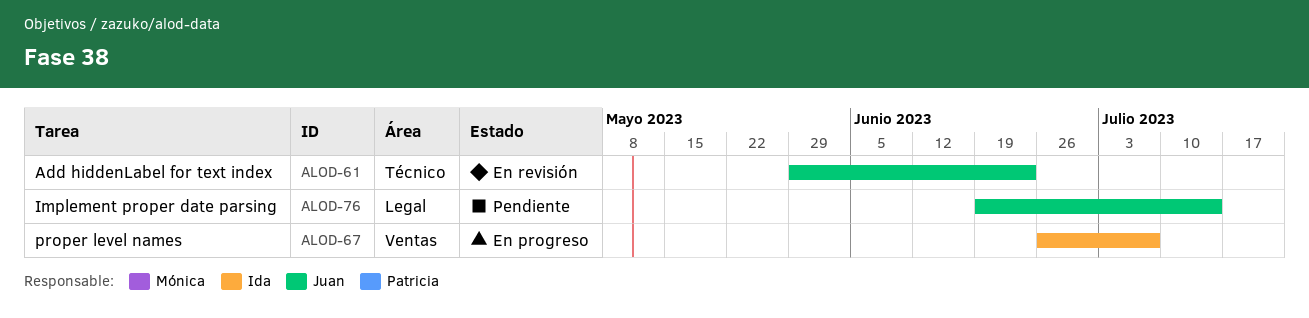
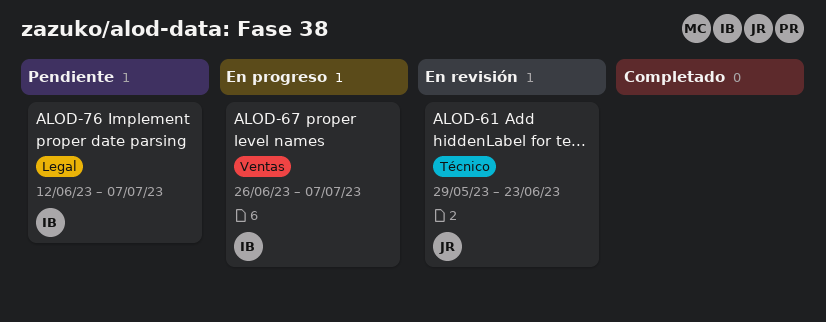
ALOD-76, owner: Juan -> Ida
ALOD-76, start: Jun 19 -> Jun 12
ALOD-76, due: Jul 14 -> Jul 7

